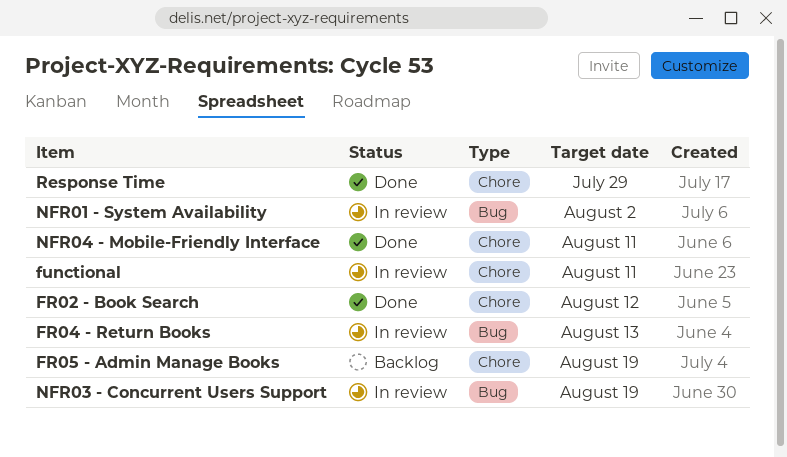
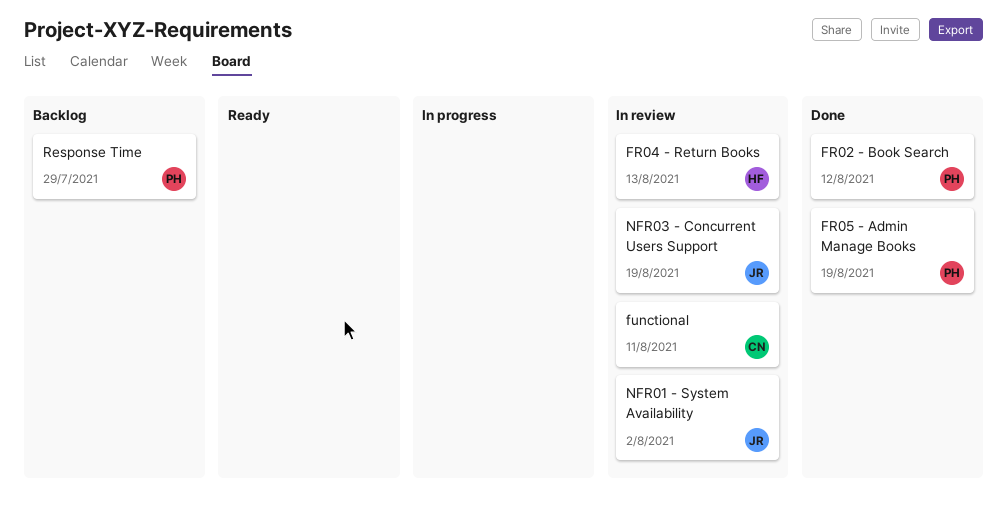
FR05 - Admin Manage Books, status: Backlog -> Done
NFR04 - Mobile-Friendly Interface: present -> none
Response Time, status: Done -> Backlog

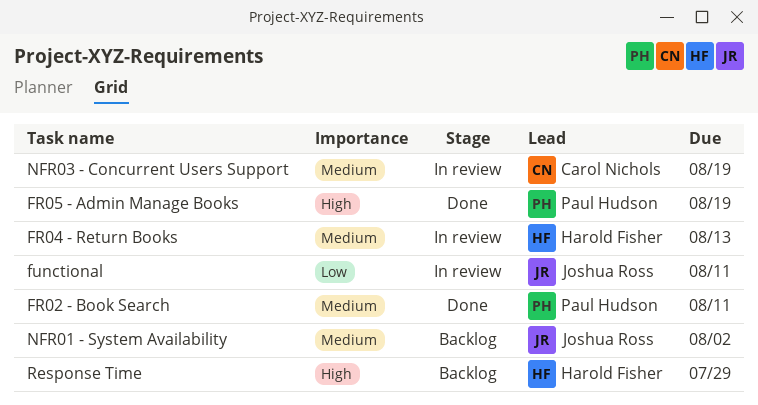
FR02 - Book Search, due: Aug 12 -> Aug 11
functional, owner: Carol Nichols -> Joshua Ross
NFR01 - System Availability, status: In review -> Backlog
NFR03 - Concurrent Users Support, owner: Joshua Ross -> Carol Nichols
Response Time, owner: Paul Hudson -> Harold Fisher

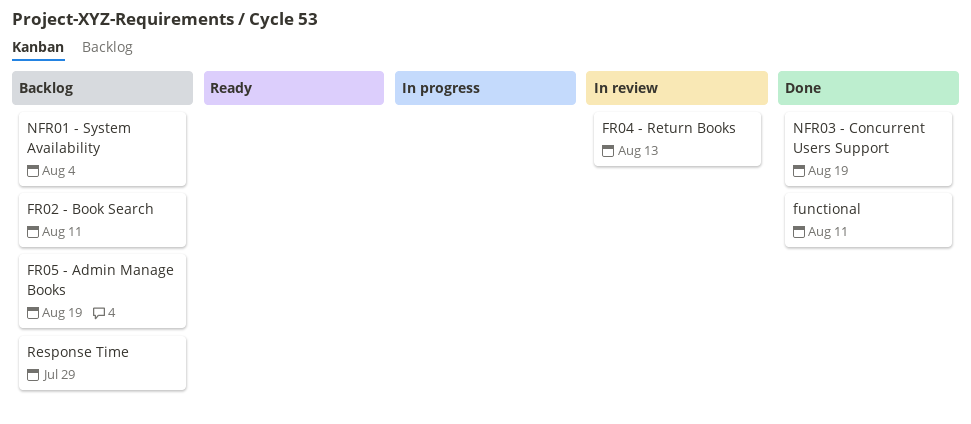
FR02 - Book Search, status: Done -> Backlog
FR05 - Admin Manage Books, status: Done -> Backlog
functional, status: In review -> Done
NFR01 - System Availability, due: Aug 2 -> Aug 4
NFR03 - Concurrent Users Support, status: In review -> Done

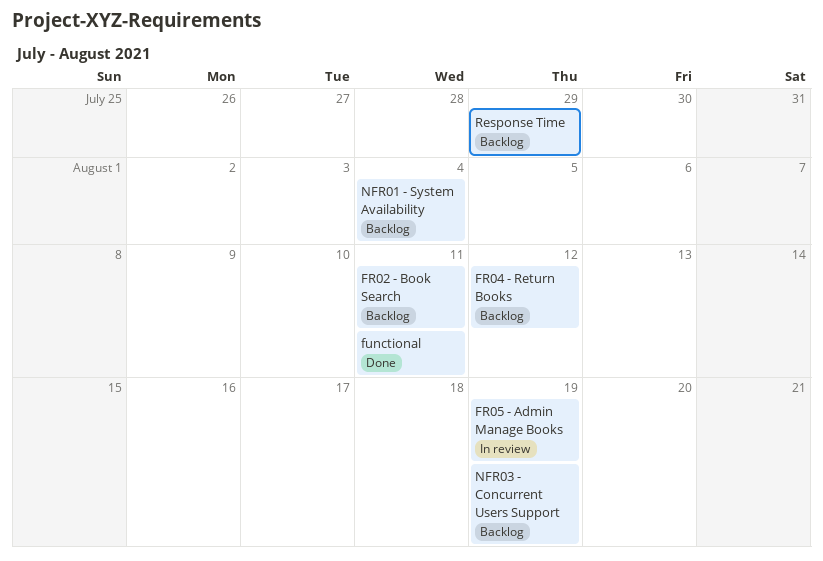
FR04 - Return Books, status: In review -> Backlog
FR04 - Return Books, due: Aug 13 -> Aug 12
FR05 - Admin Manage Books, status: Backlog -> In review
NFR03 - Concurrent Users Support, status: Done -> Backlog

